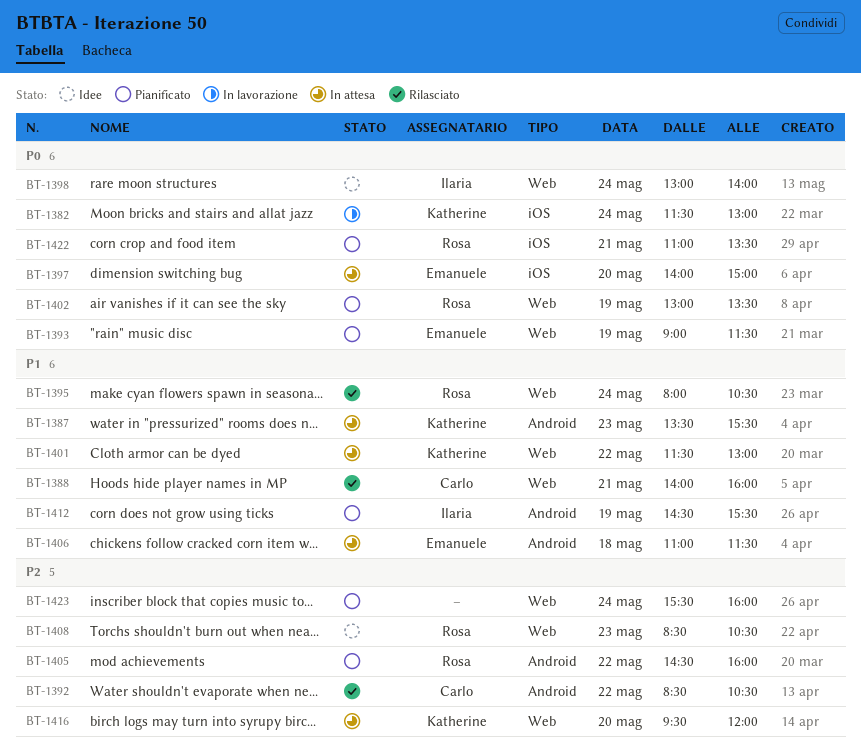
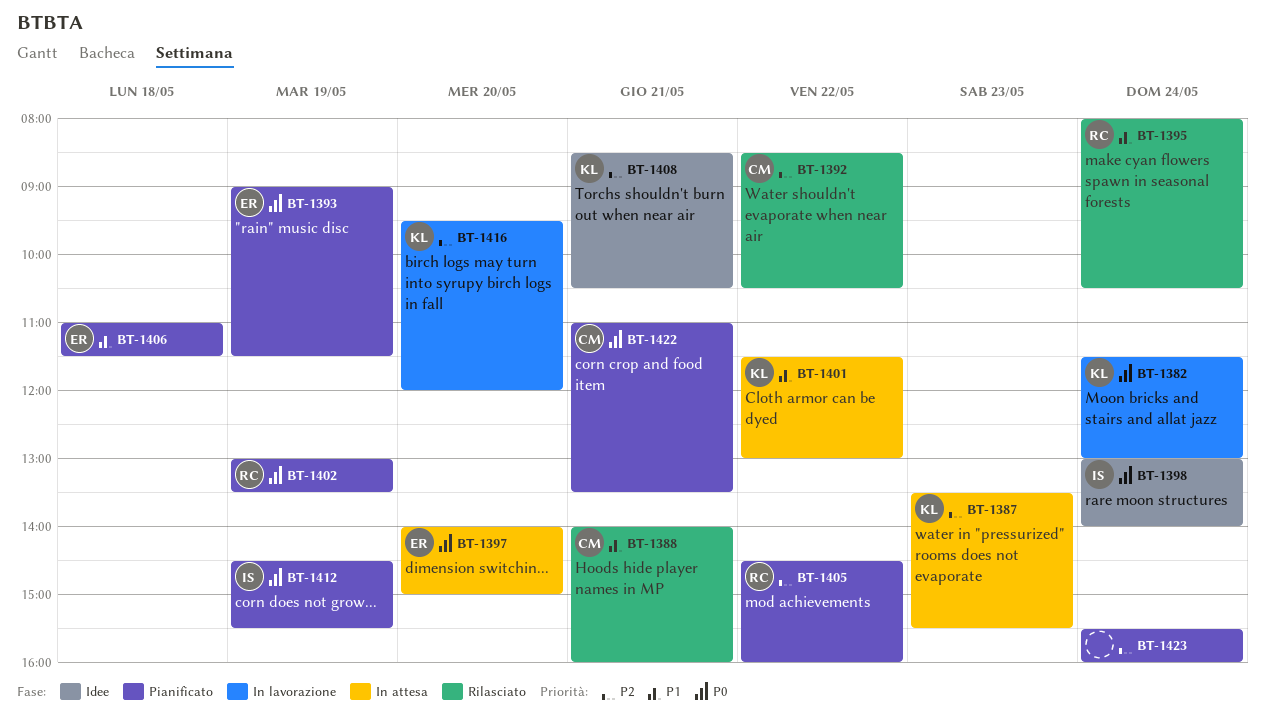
BT-1387, priority: P1 -> P2
BT-1406, status: In attesa -> Pianificato
BT-1408, owner: Rosa -> Katherine
BT-1408, day: May 23 -> May 21
BT-1412, priority: P1 -> P0
BT-1416, status: In attesa -> In lavorazione
BT-1422, owner: Rosa -> Carlo

